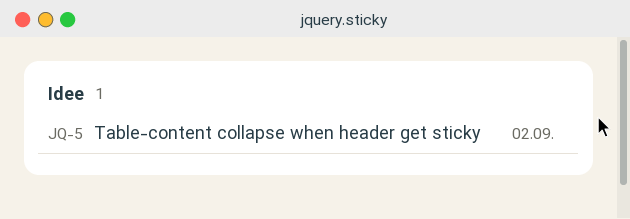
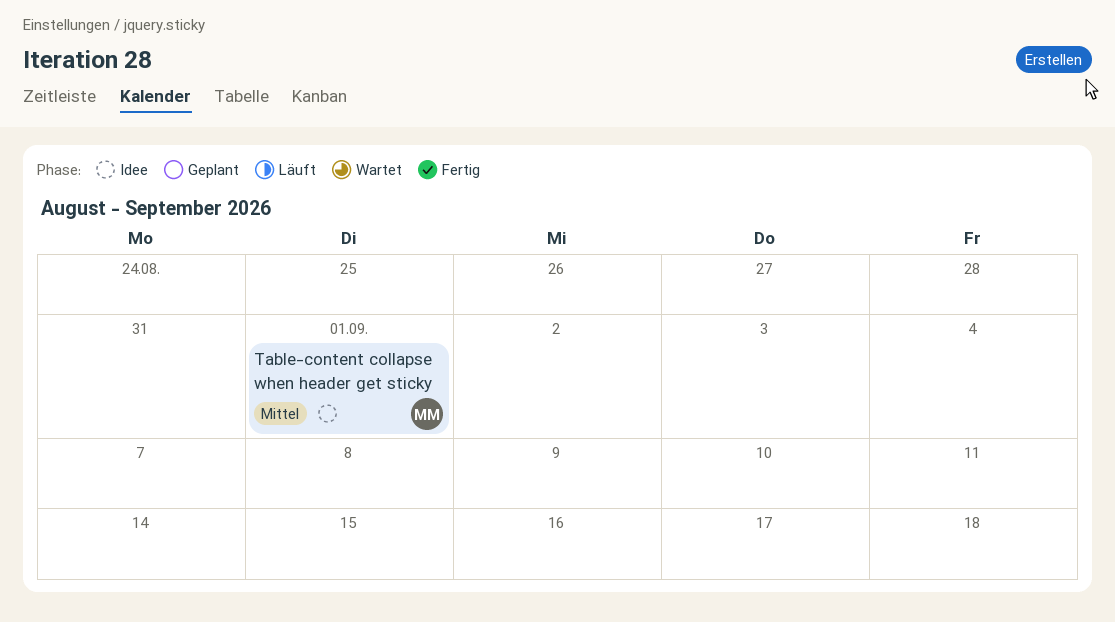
Table-content collapse when header get sticky, due: Sep 2 -> Sep 1

